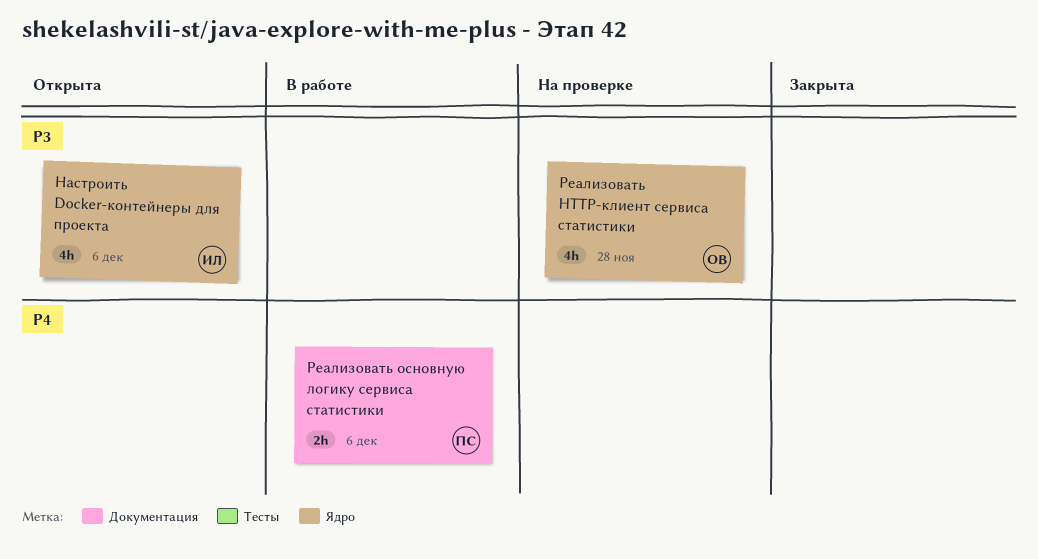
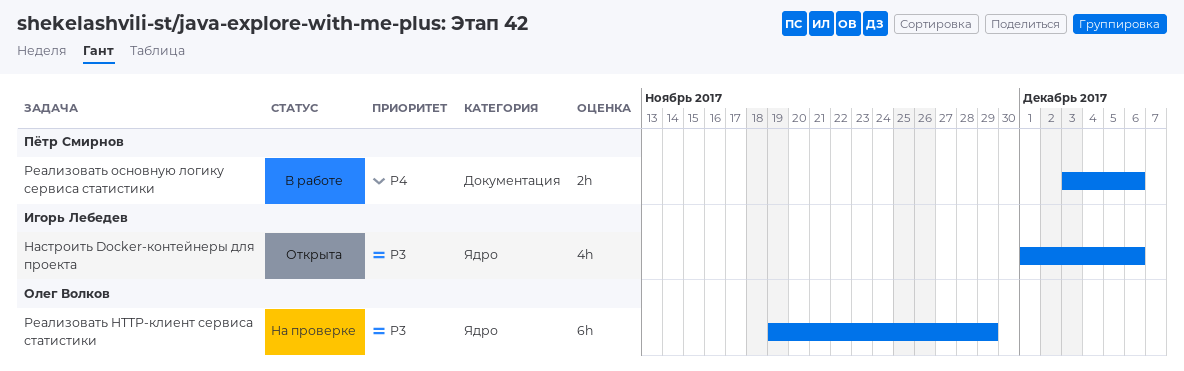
Реализовать HTTP-клиент сервиса статистики, estimate: 4h -> 6h
Реализовать HTTP-клиент сервиса статистики, due: Nov 28 -> Nov 29

